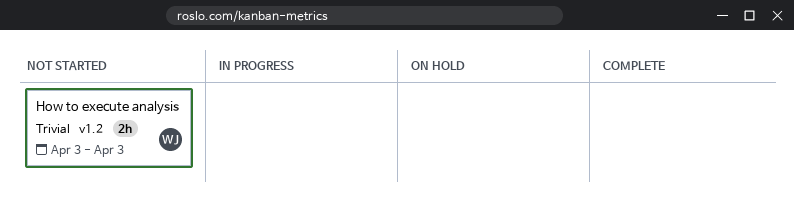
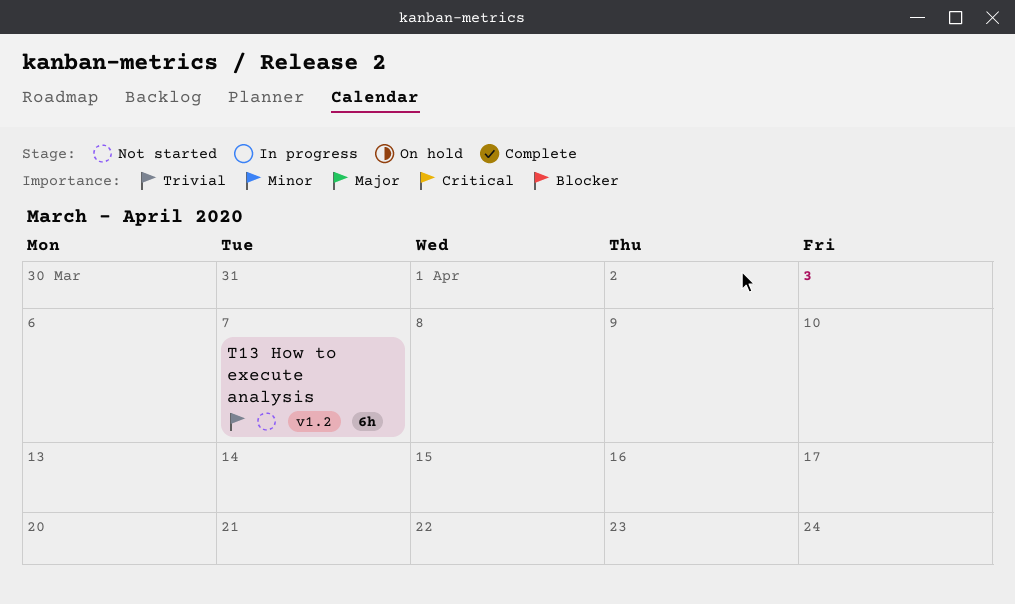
How to execute analysis, estimate: 2h -> 6h
How to execute analysis, due: Apr 3 -> Apr 7

